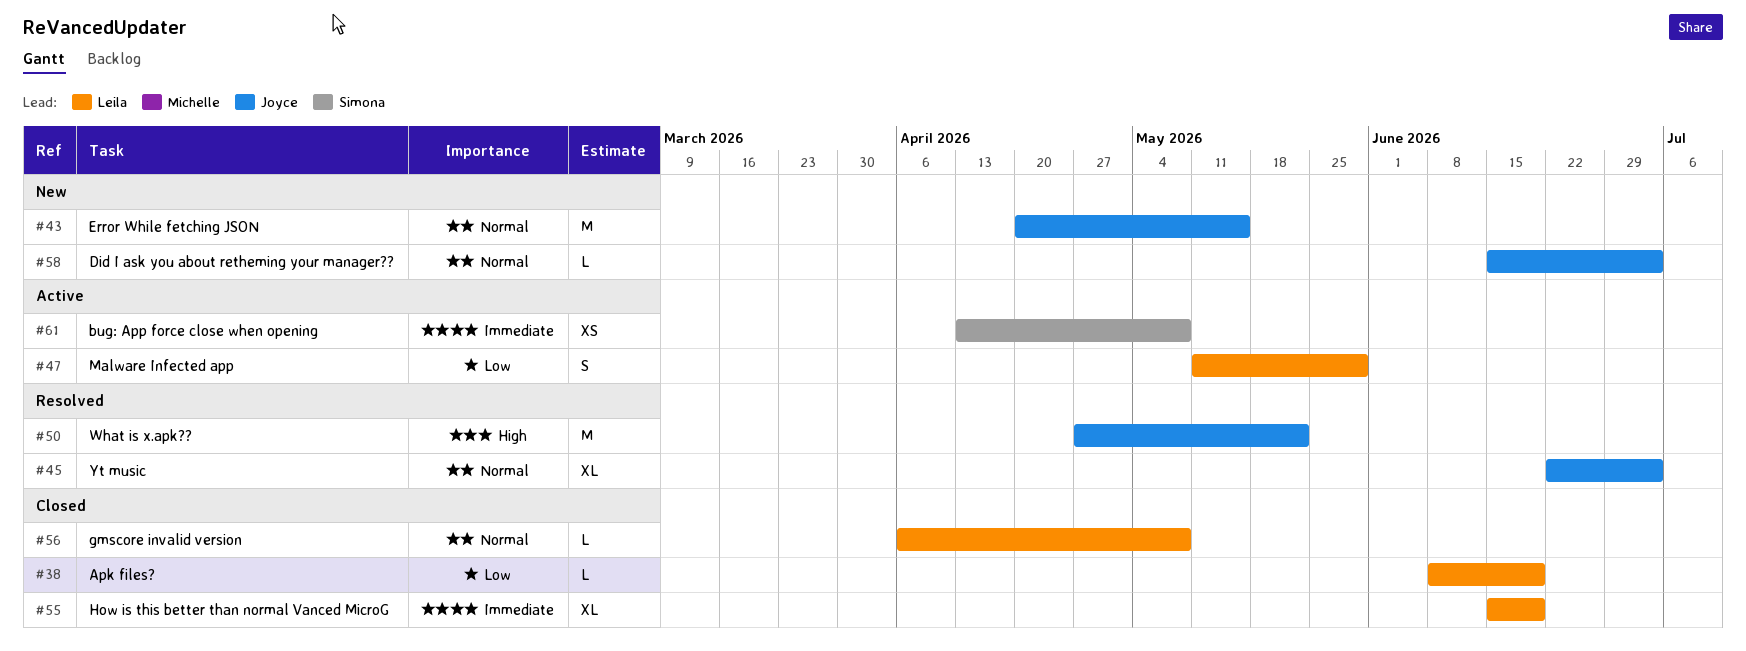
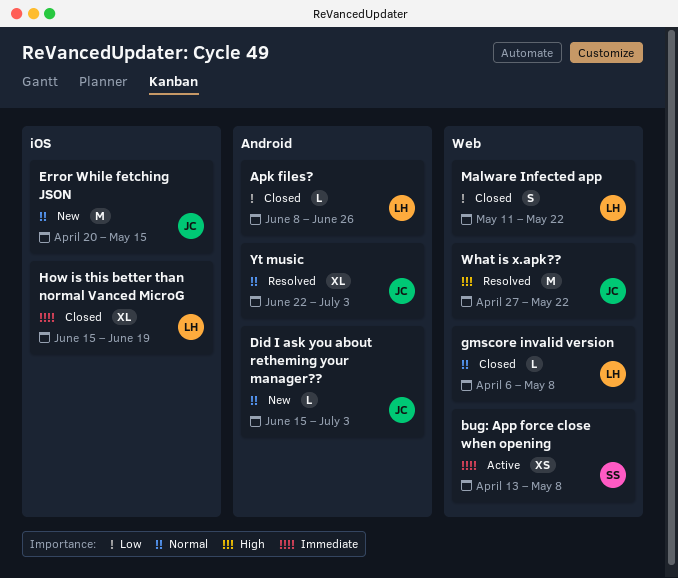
Apk files?, due: Jun 19 -> Jun 26
Malware Infected app, status: Active -> Closed
Malware Infected app, due: May 29 -> May 22

